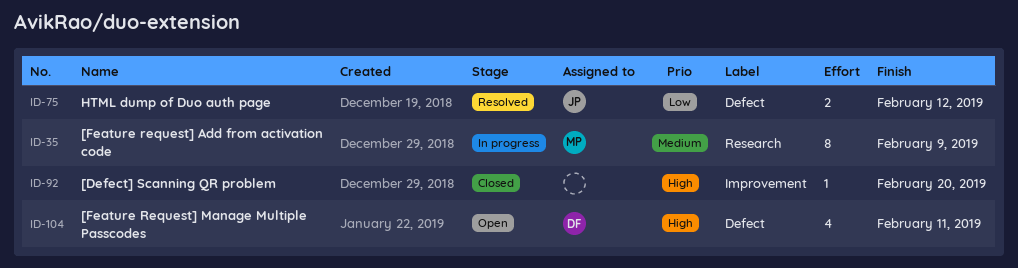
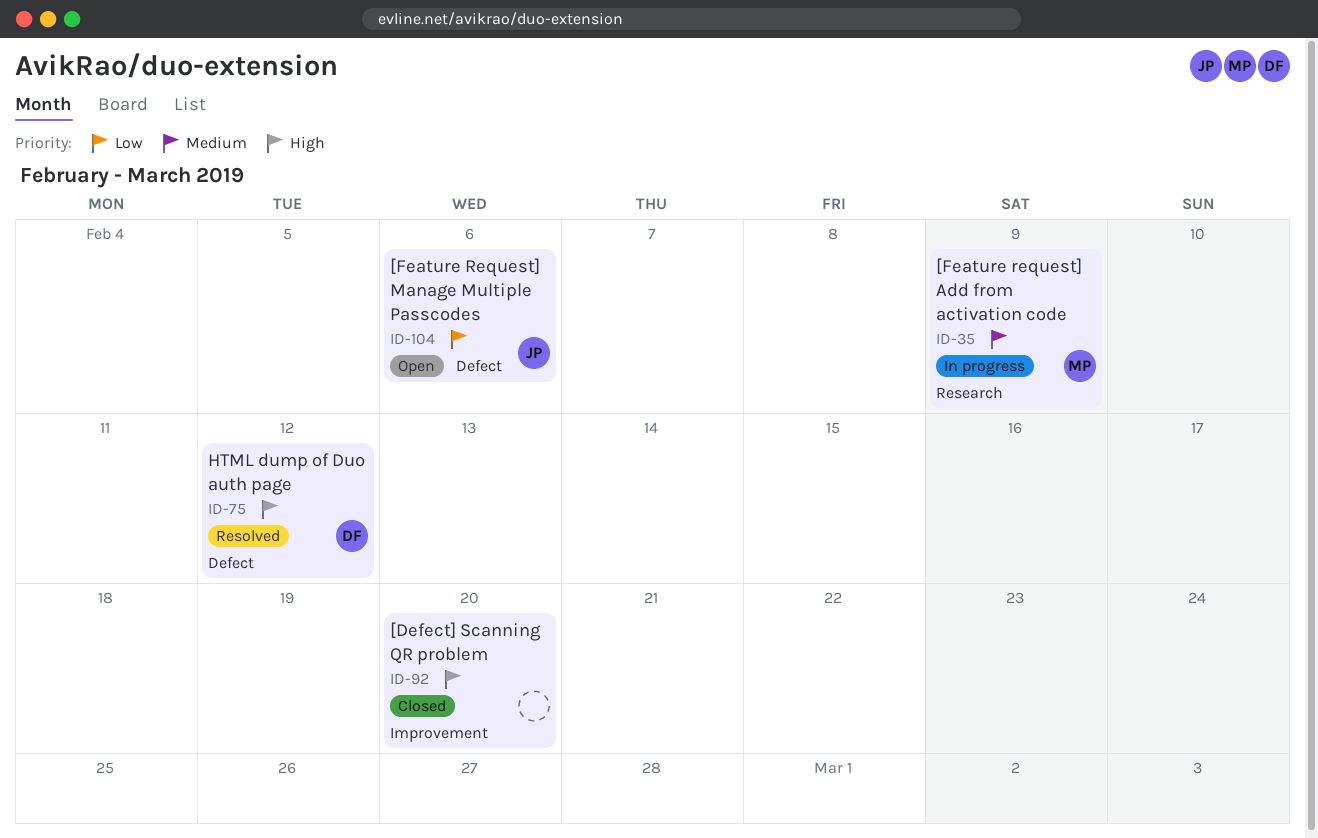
ID-75, owner: JP -> DF
ID-75, priority: Low -> High
ID-104, owner: DF -> JP
ID-104, priority: High -> Low
ID-104, due: Feb 11 -> Feb 6

